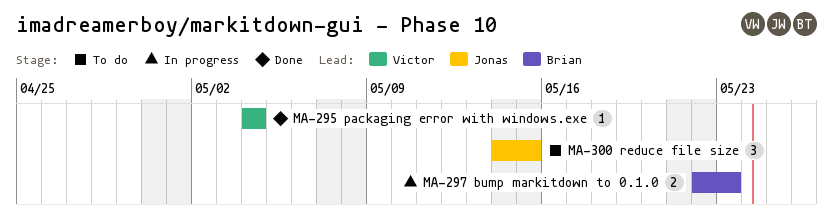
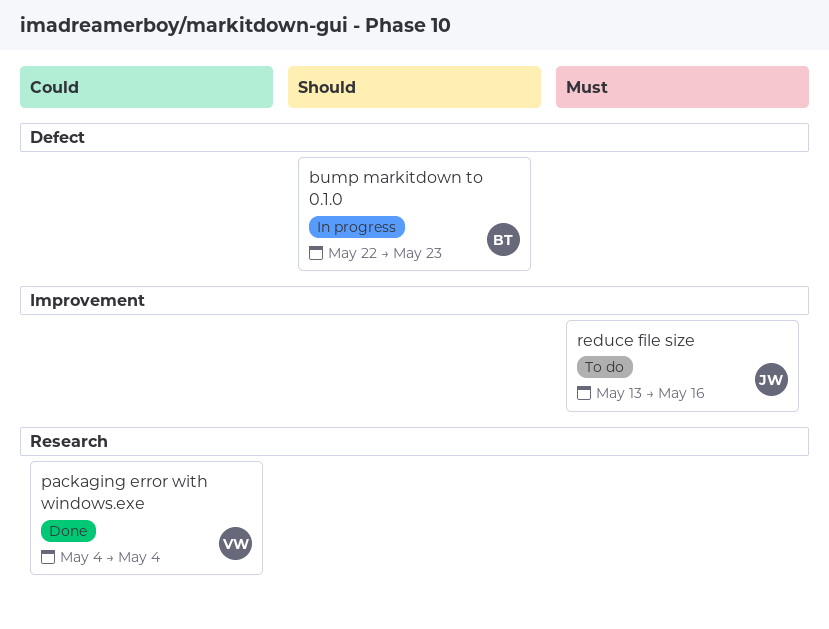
reduce file size, start: May 14 -> May 13
reduce file size, due: May 15 -> May 16

